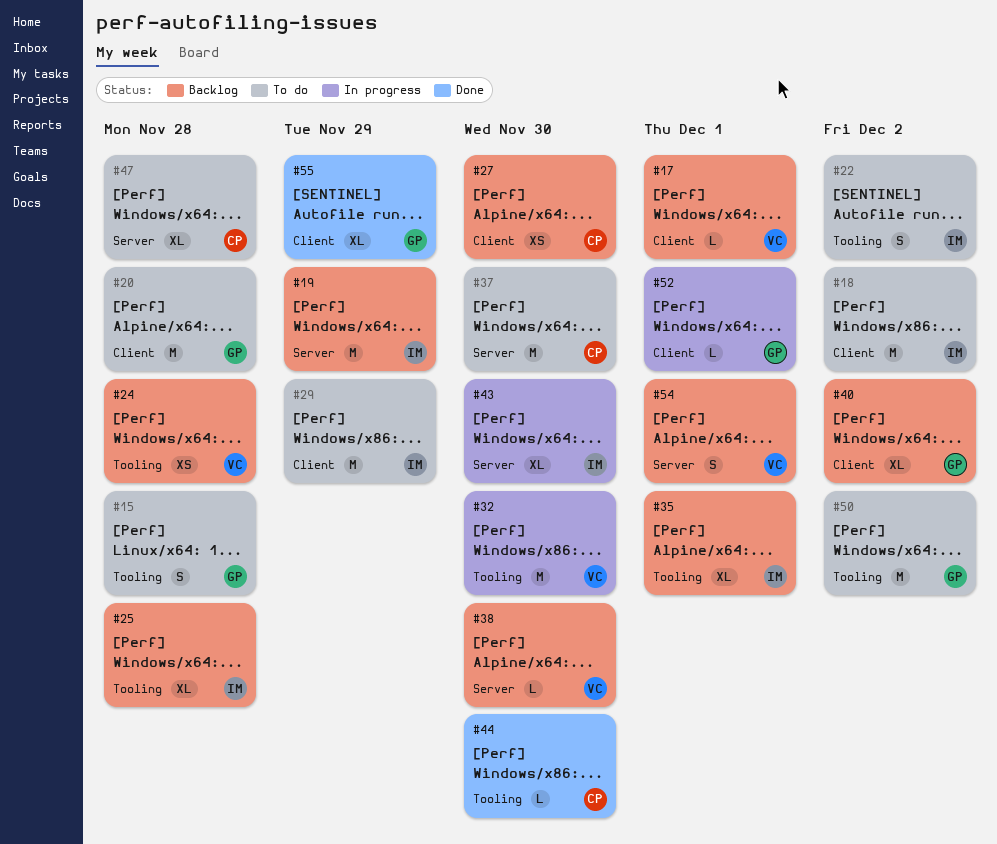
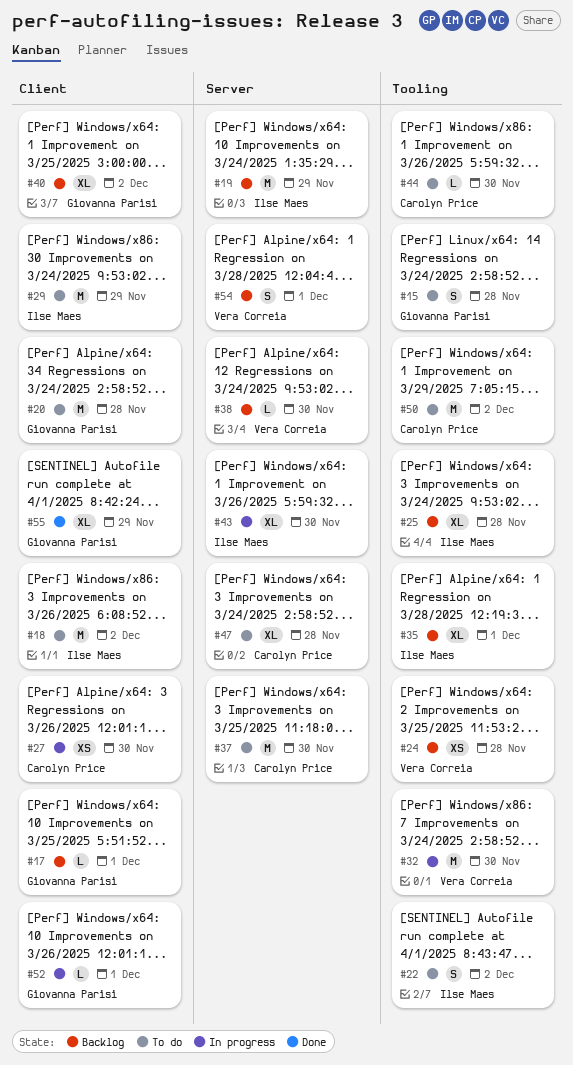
#17, owner: Vera Correia -> Giovanna Parisi
#27, status: Backlog -> In progress
#44, status: Done -> To do
#50, owner: Giovanna Parisi -> Carolyn Price

